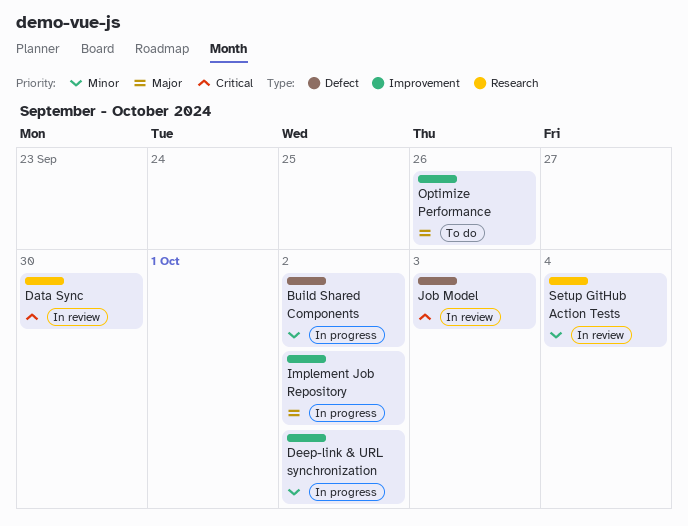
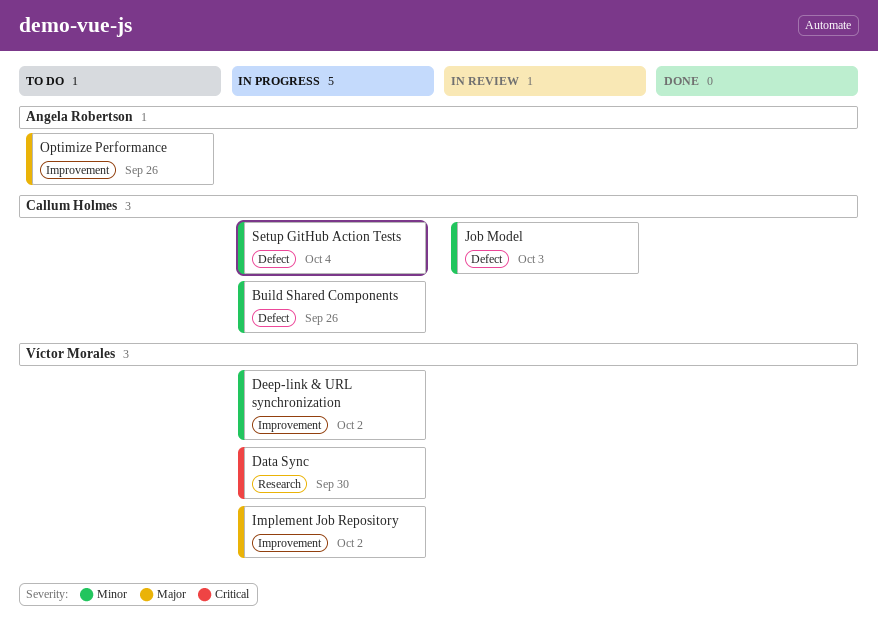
Build Shared Components, due: Oct 2 -> Sep 26
Data Sync, status: In review -> In progress
Job Model, priority: Critical -> Minor
Setup GitHub Action Tests, status: In review -> In progress
Setup GitHub Action Tests, label: Research -> Defect

